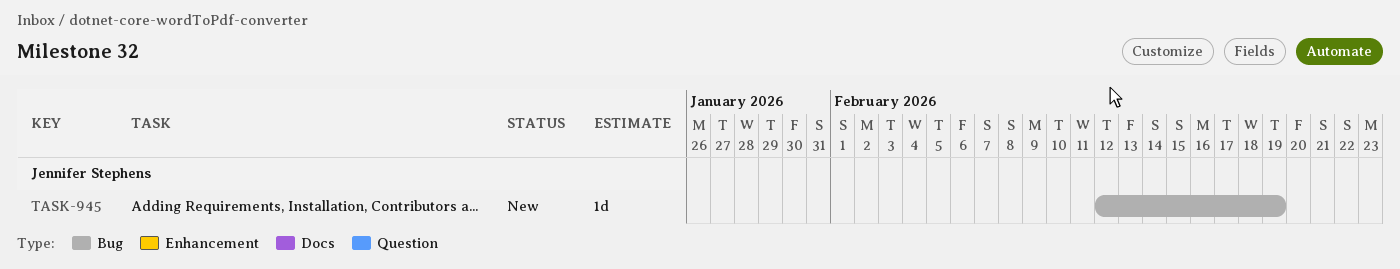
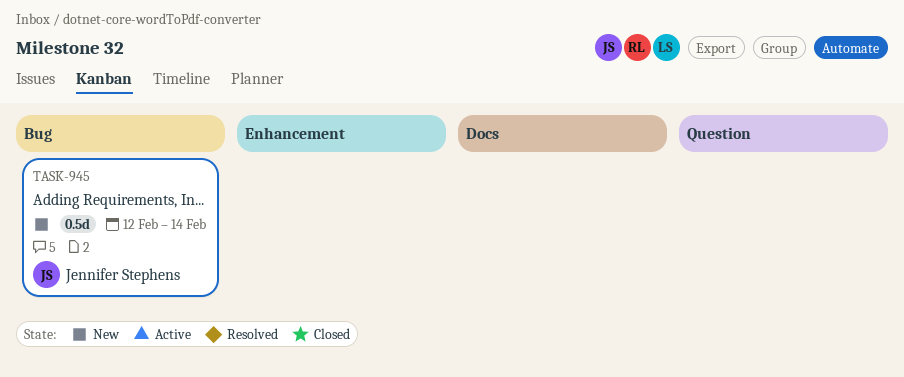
TASK-945, estimate: 1d -> 0.5d
TASK-945, due: Feb 19 -> Feb 14

